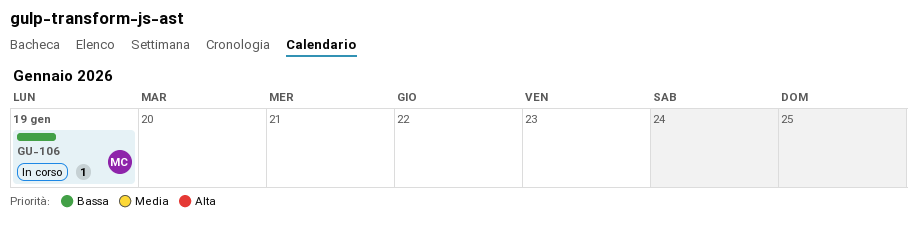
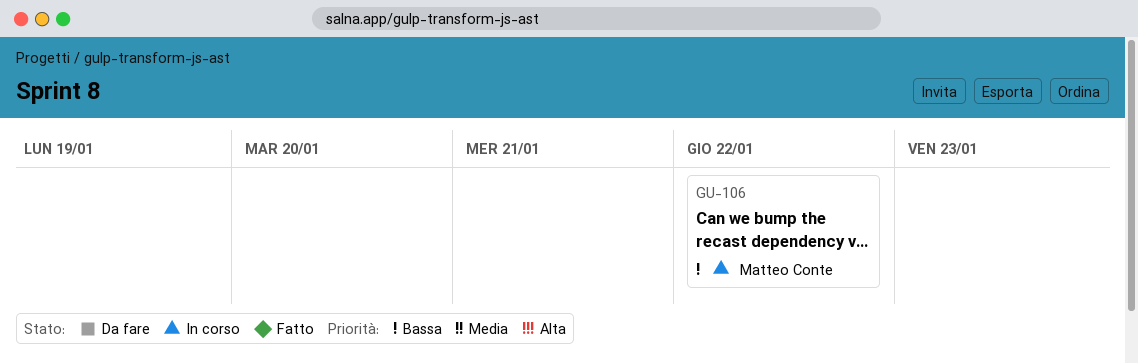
GU-106, due: Jan 19 -> Jan 22

